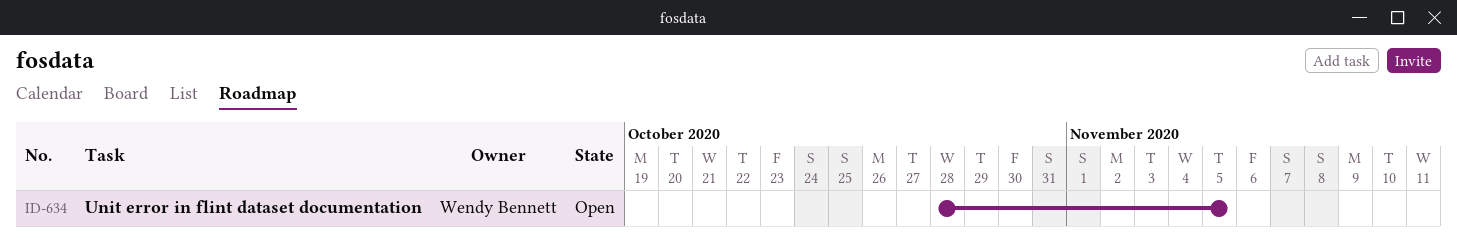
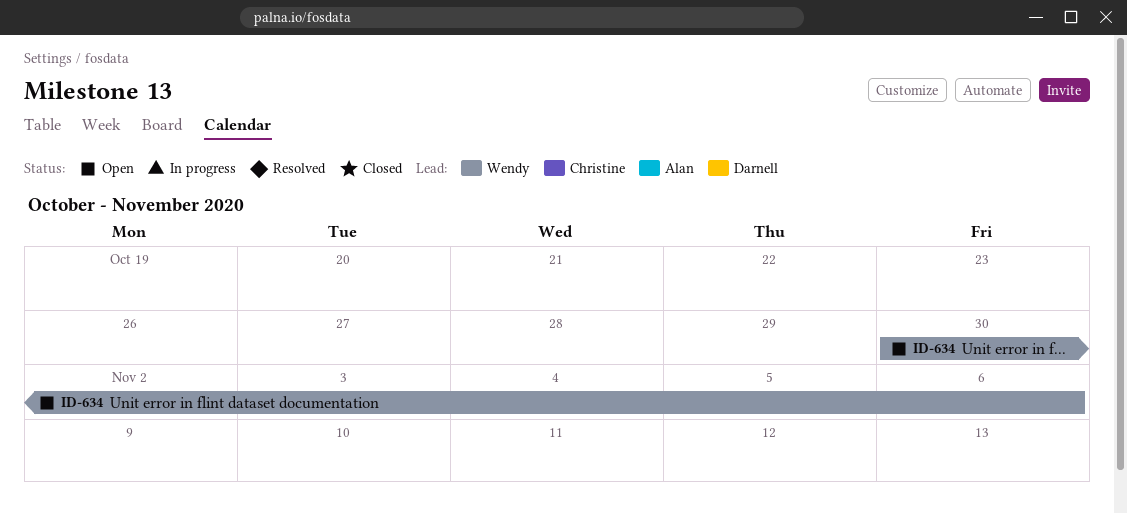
ID-634, start: Oct 28 -> Oct 30
ID-634, due: Nov 5 -> Nov 6

